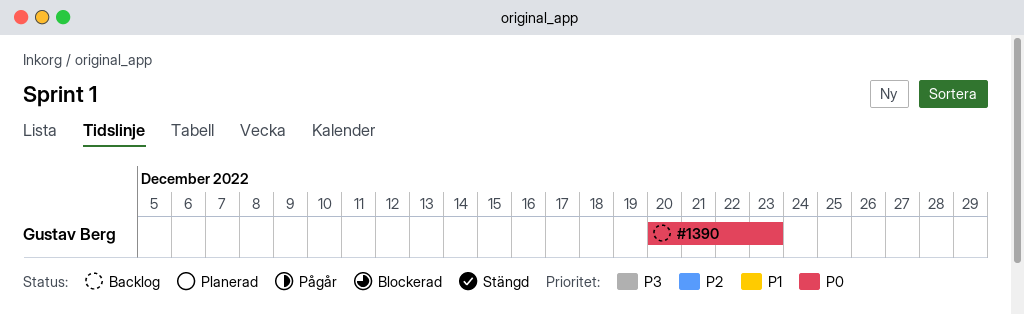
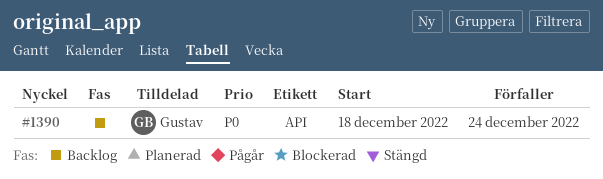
#1390, start: Dec 20 -> Dec 18
#1390, due: Dec 23 -> Dec 24

